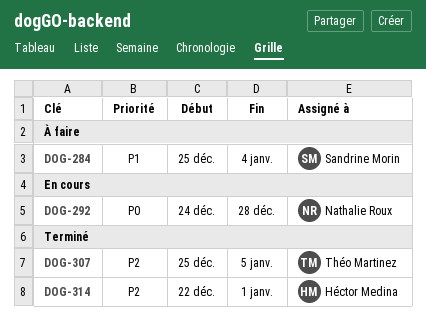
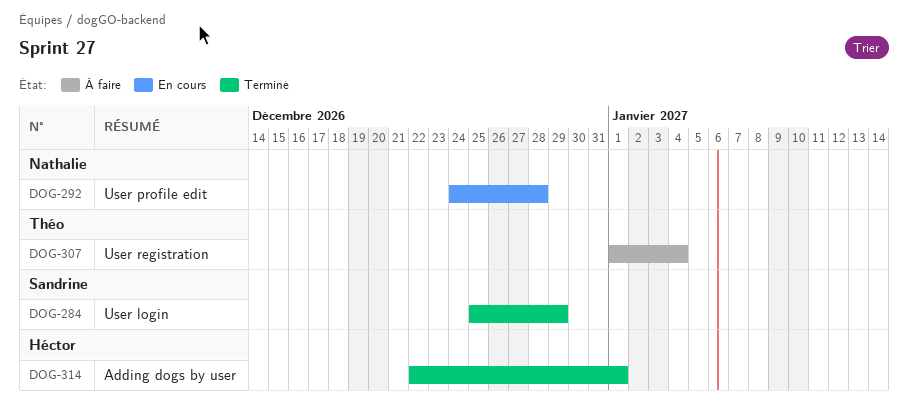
DOG-284, status: À faire -> Terminé
DOG-284, due: Jan 4 -> Dec 29
DOG-307, status: Terminé -> À faire
DOG-307, start: Dec 25 -> Jan 1
DOG-307, due: Jan 5 -> Jan 4

